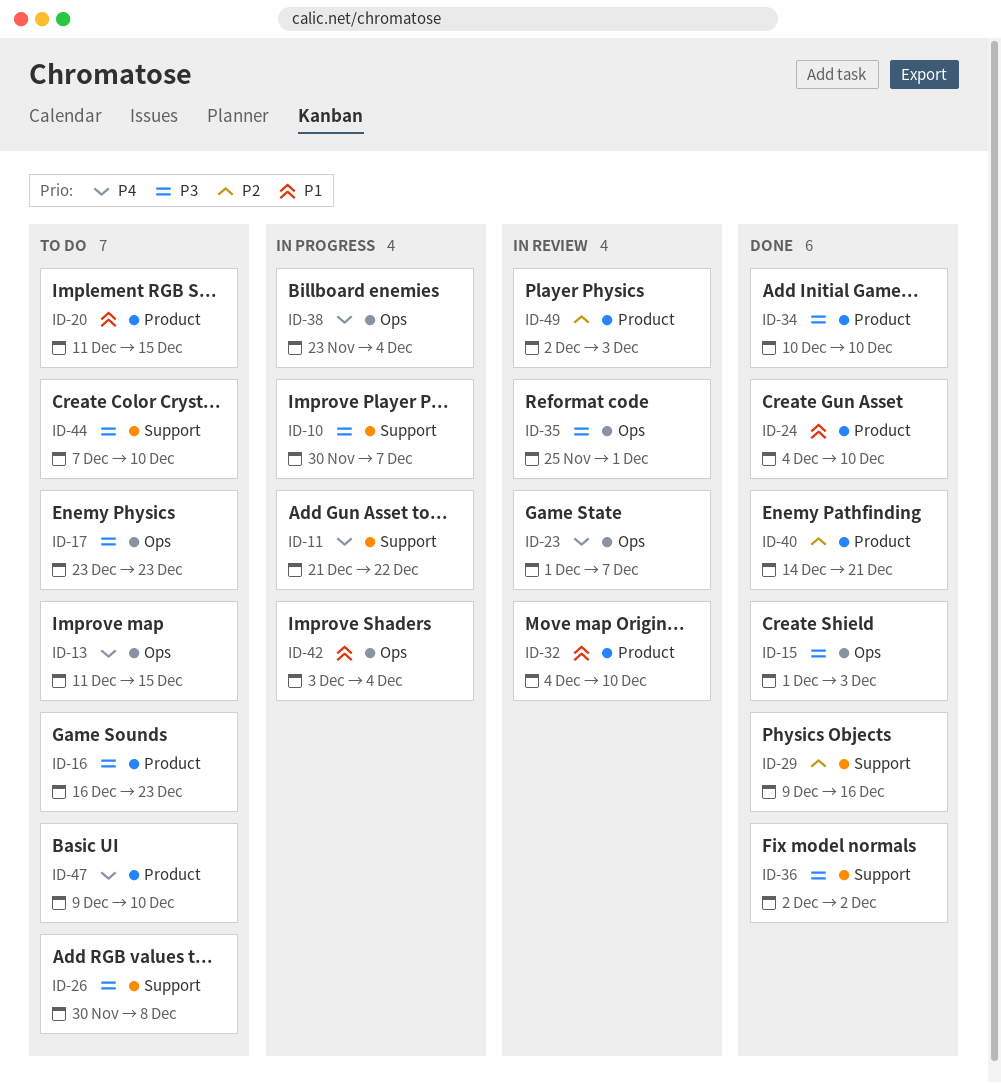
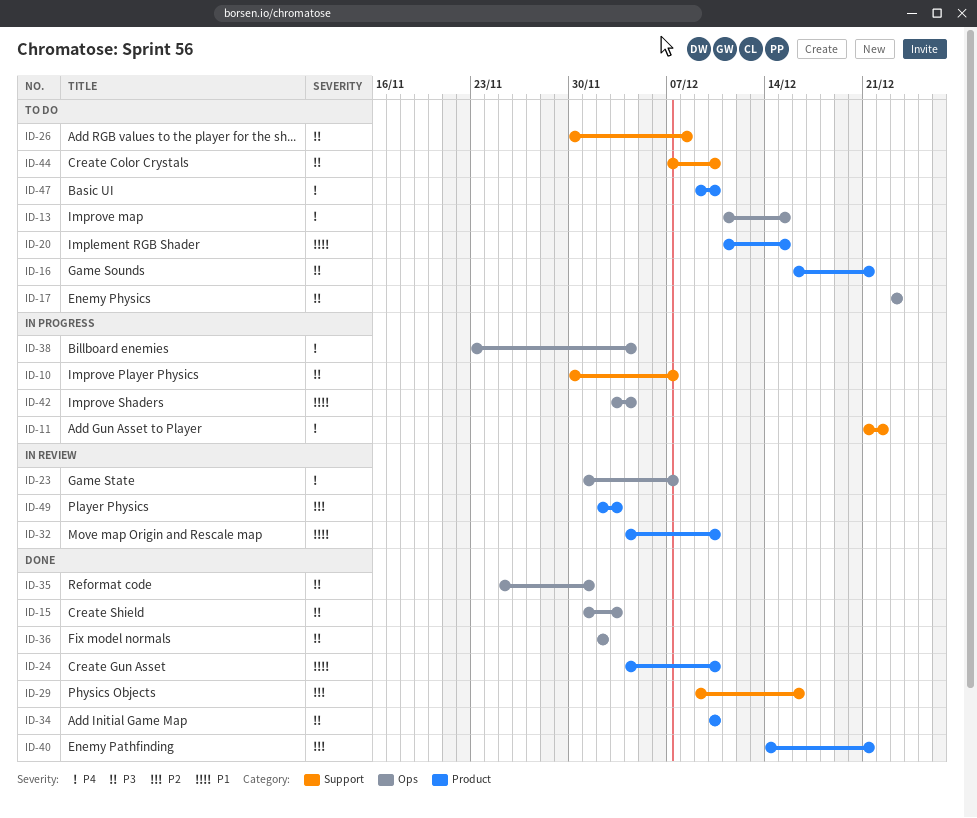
ID-16, due: Dec 23 -> Dec 21
ID-35, status: In review -> Done
ID-36, label: Support -> Ops

